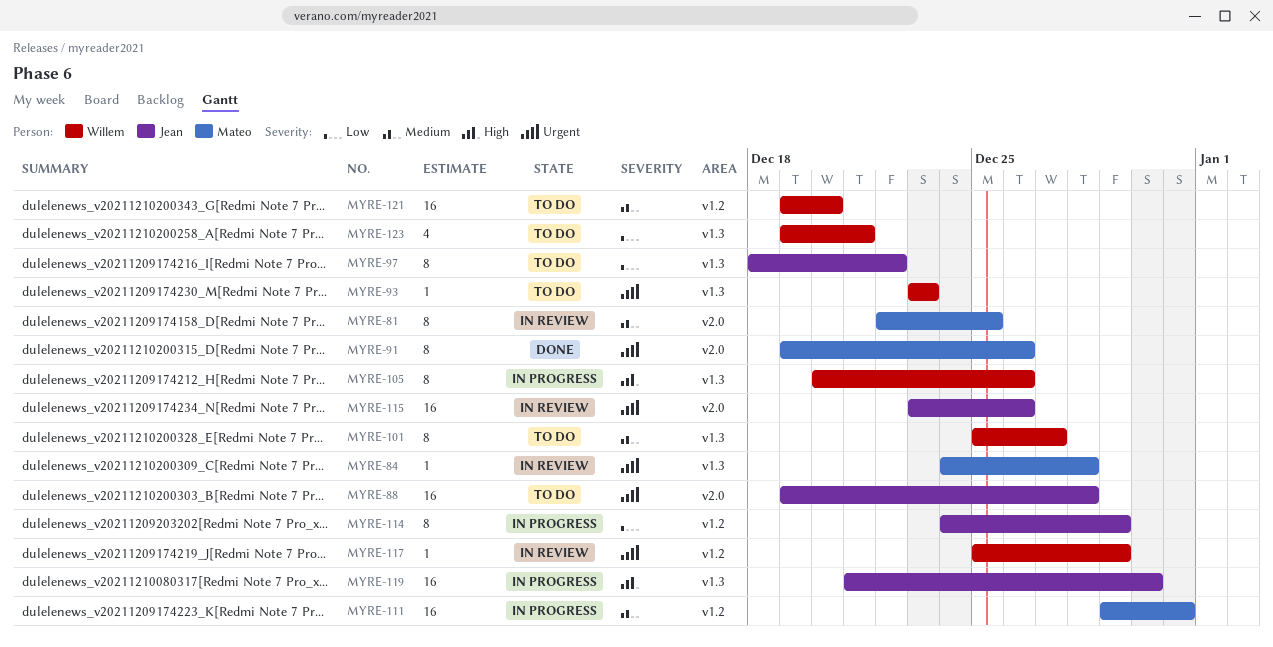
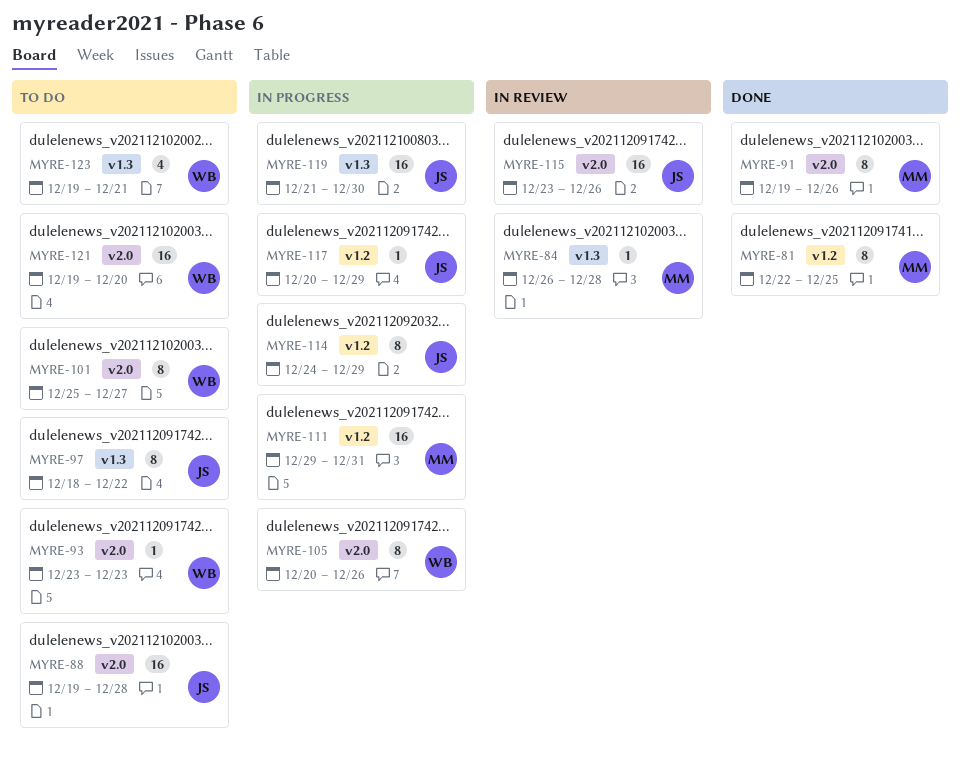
MYRE-81, status: In review -> Done
MYRE-81, label: v2.0 -> v1.2
MYRE-84, start: Dec 24 -> Dec 26
MYRE-93, label: v1.3 -> v2.0
MYRE-101, label: v1.3 -> v2.0
MYRE-105, label: v1.3 -> v2.0
MYRE-117, status: In review -> In progress
MYRE-117, owner: Willem -> Jean
MYRE-117, start: Dec 25 -> Dec 20
MYRE-121, label: v1.2 -> v2.0

